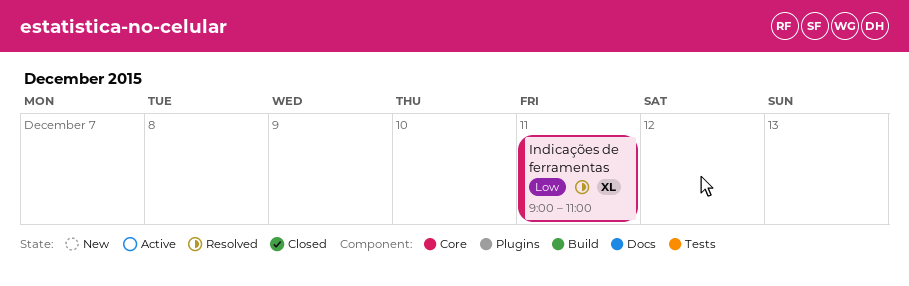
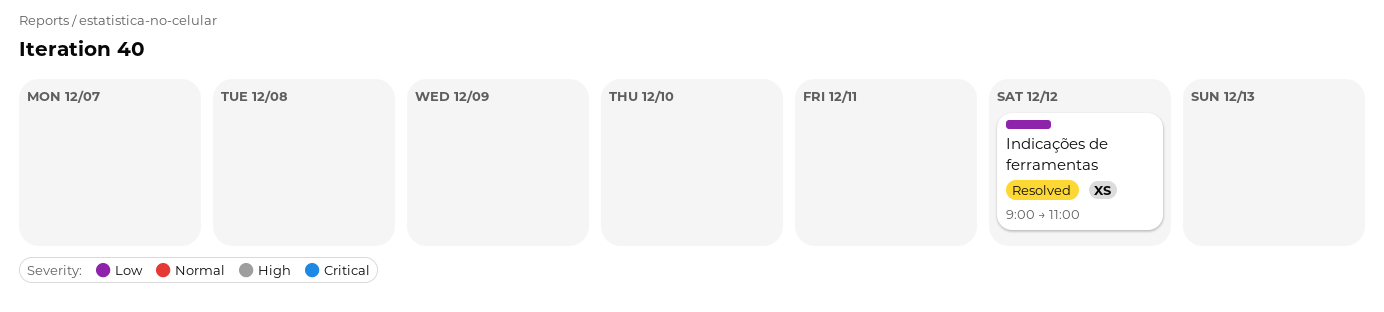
Indicações de ferramentas, estimate: XL -> XS
Indicações de ferramentas, day: Dec 11 -> Dec 12

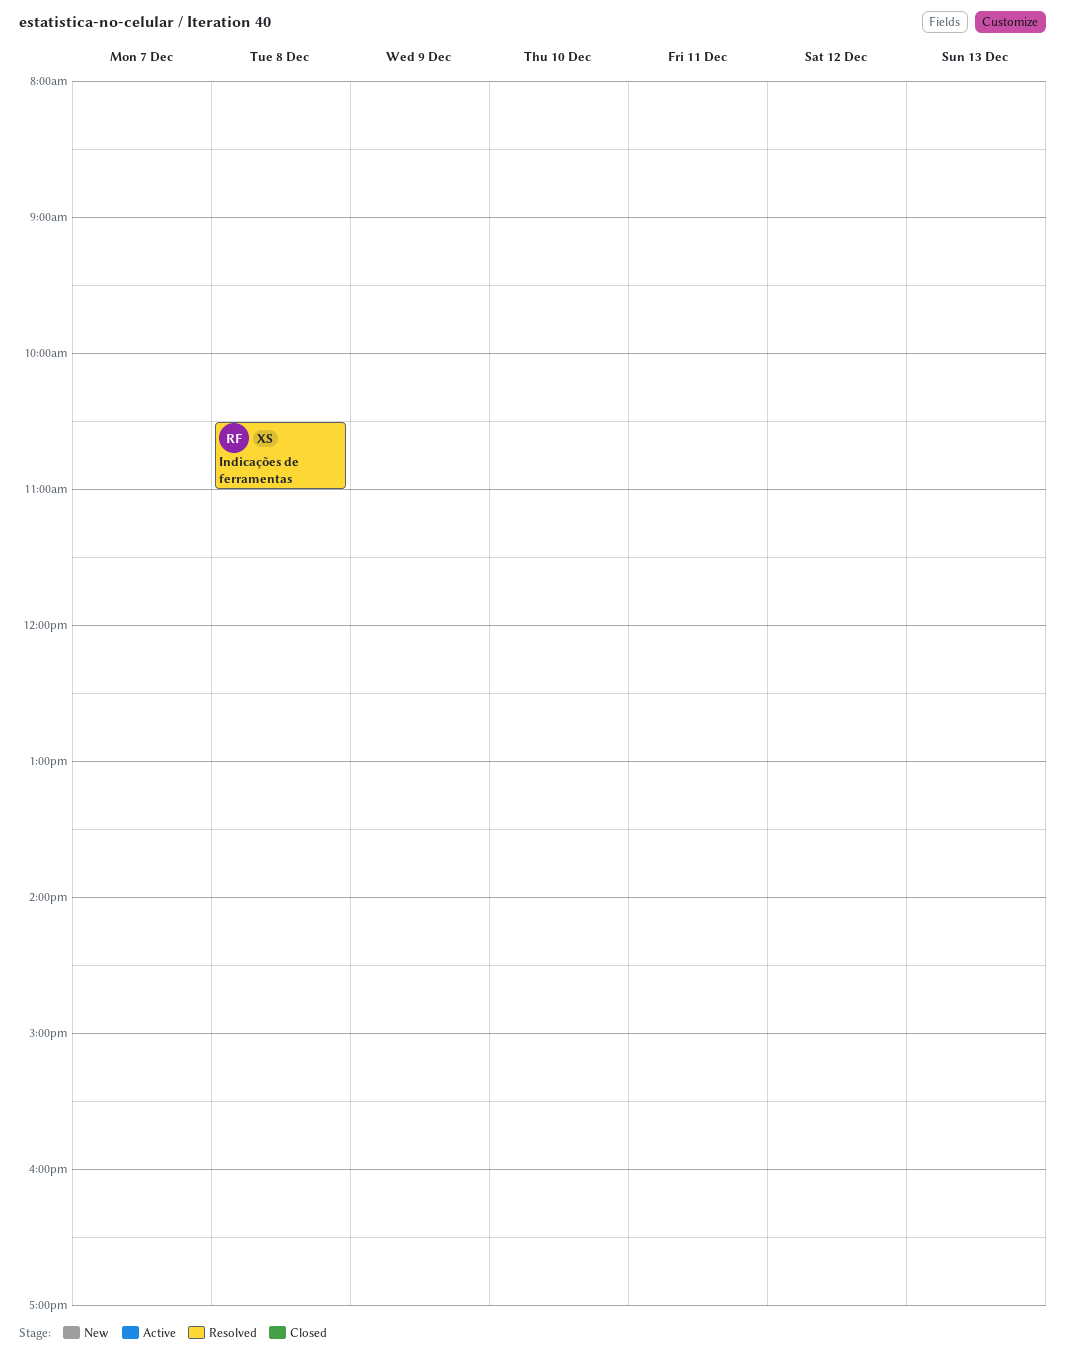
Indicações de ferramentas, day: Dec 12 -> Dec 8
Indicações de ferramentas, begins: 09:00 -> 10:30

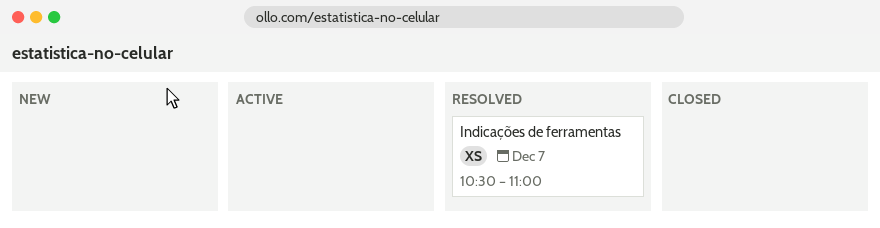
Indicações de ferramentas, day: Dec 8 -> Dec 7

